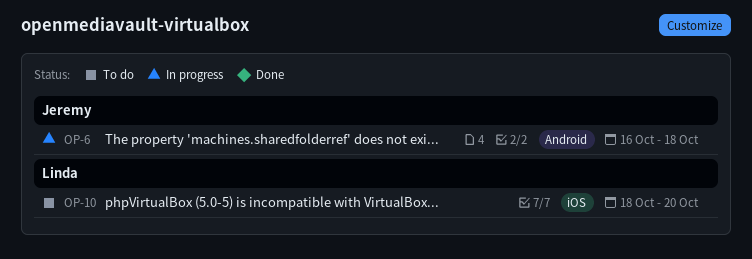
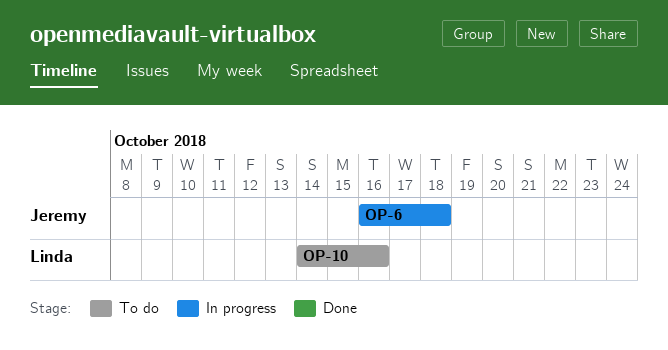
OP-10, start: Oct 18 -> Oct 14
OP-10, due: Oct 20 -> Oct 16

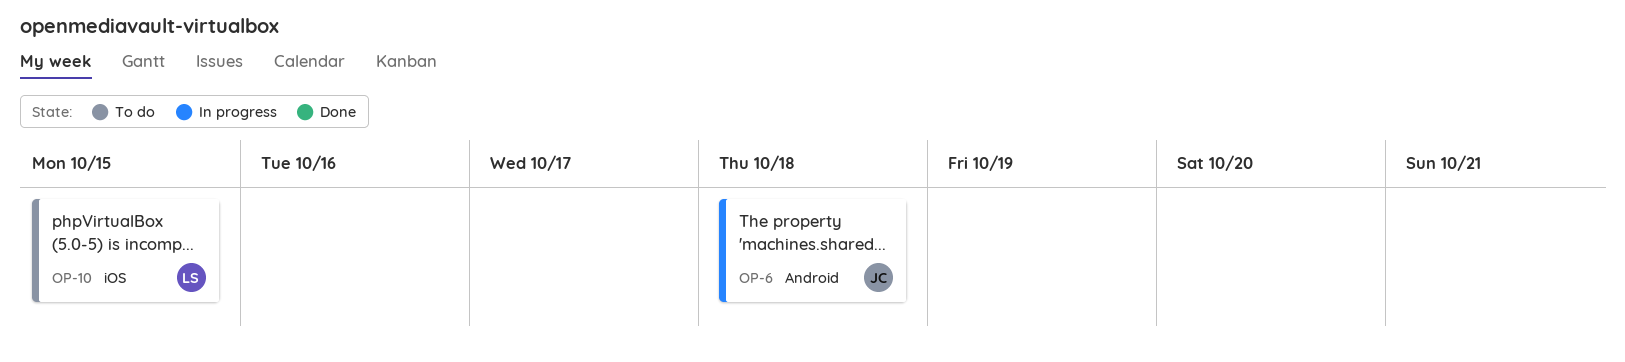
OP-10, due: Oct 16 -> Oct 15

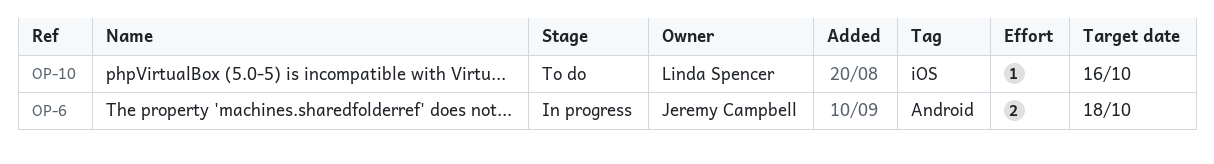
OP-10, due: Oct 15 -> Oct 16

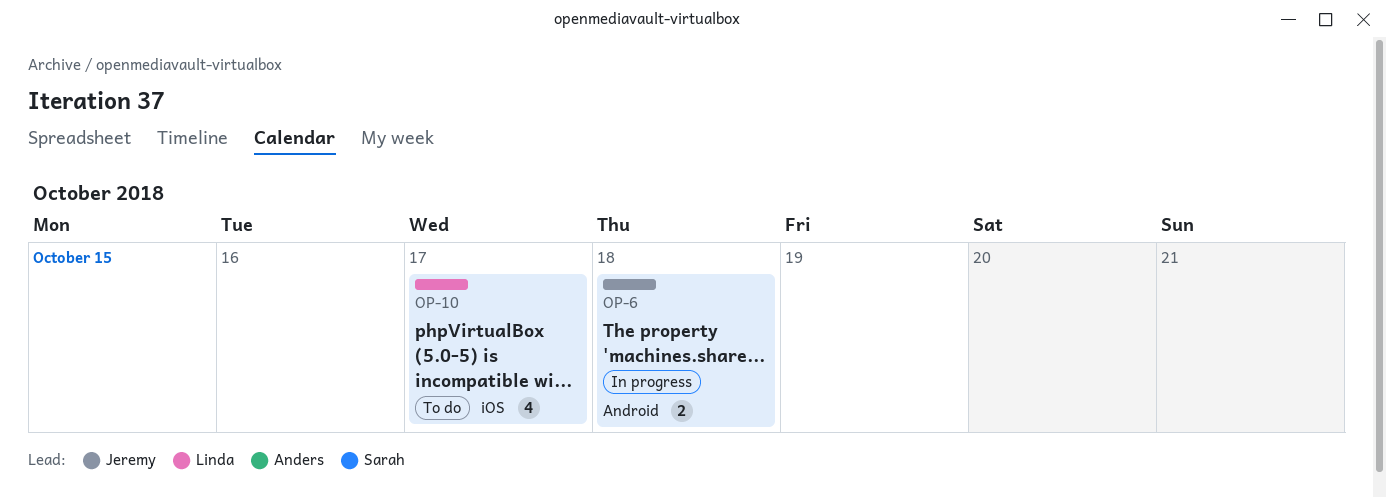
OP-10, estimate: 1 -> 4
OP-10, due: Oct 16 -> Oct 17

